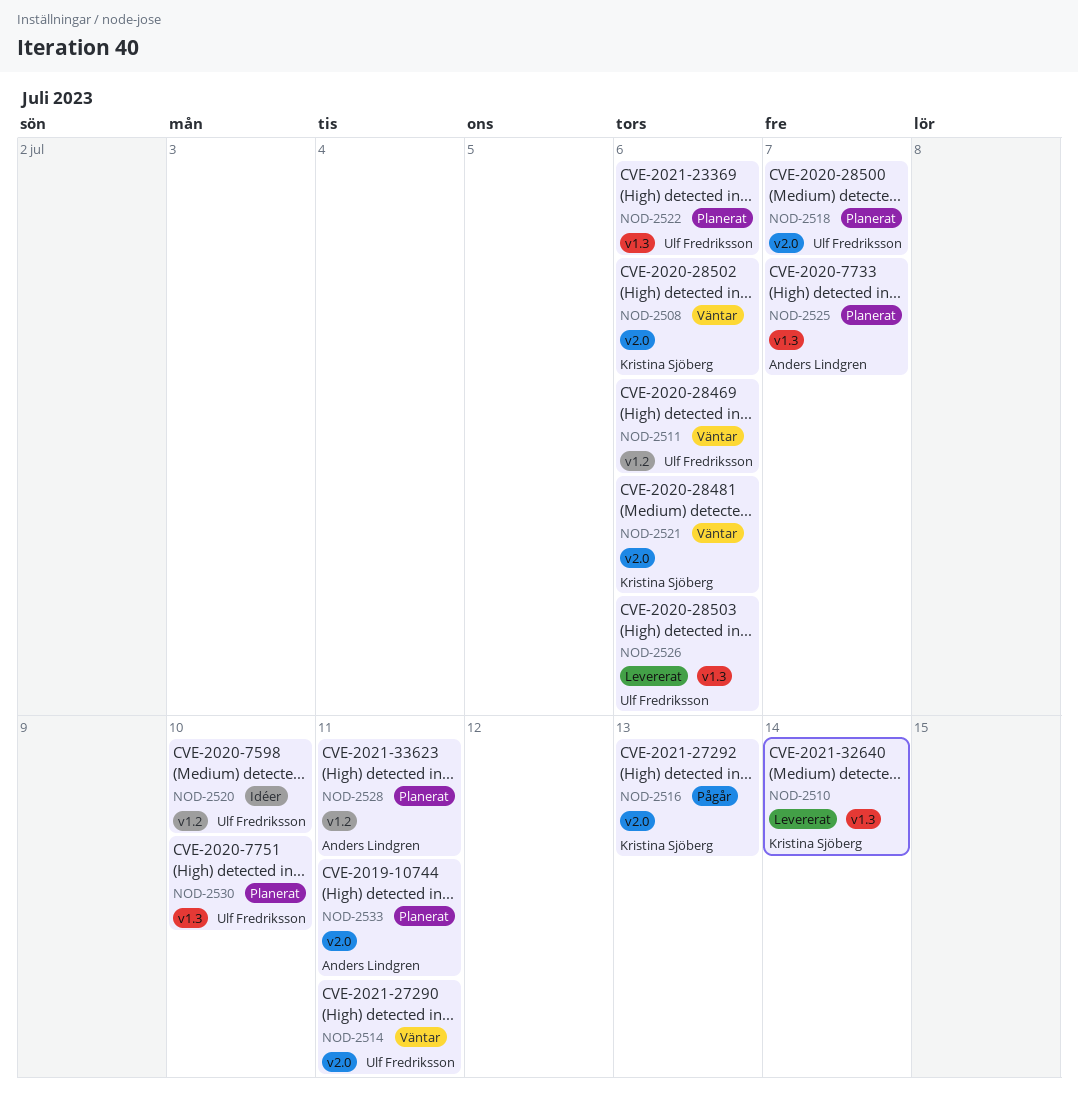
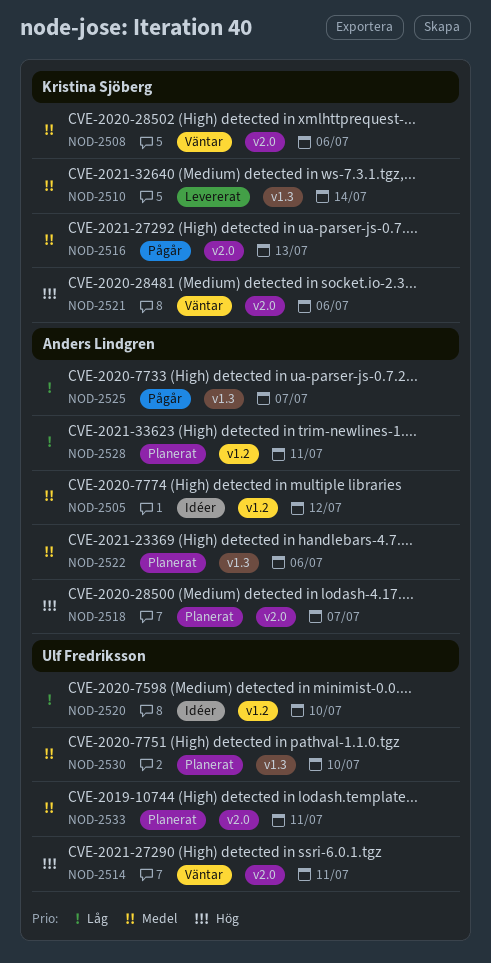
NOD-2505: none -> present
NOD-2511: present -> none
NOD-2518, owner: Ulf Fredriksson -> Anders Lindgren
NOD-2522, owner: Ulf Fredriksson -> Anders Lindgren
NOD-2525, status: Planerat -> Pågår
NOD-2526: present -> none
NOD-2533, owner: Anders Lindgren -> Ulf Fredriksson

